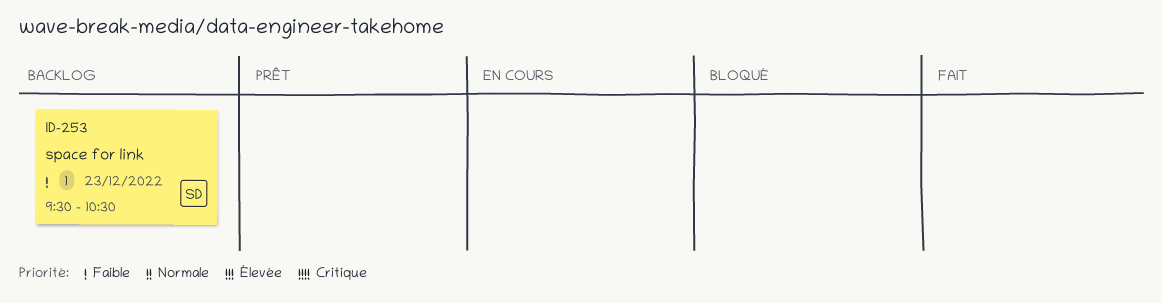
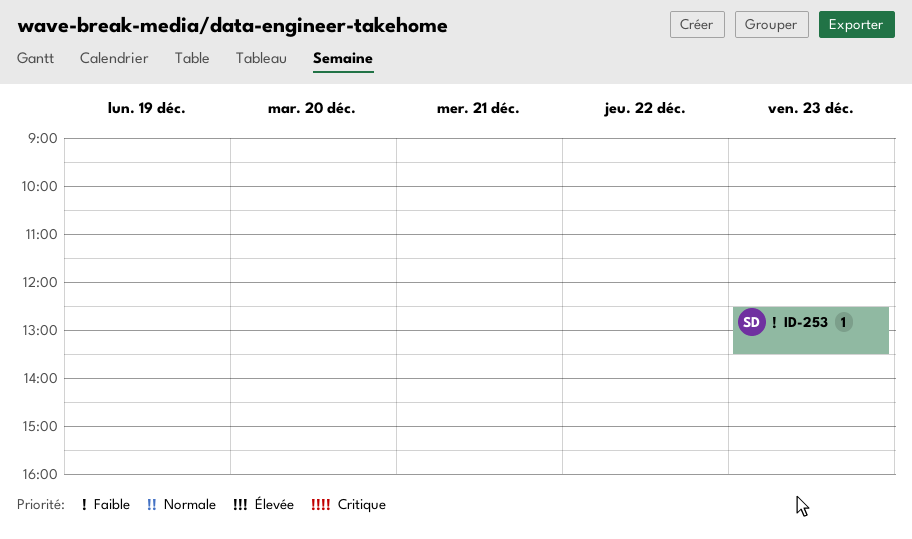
ID-253, begins: 09:30 -> 12:30
ID-253, ends: 10:30 -> 13:30

